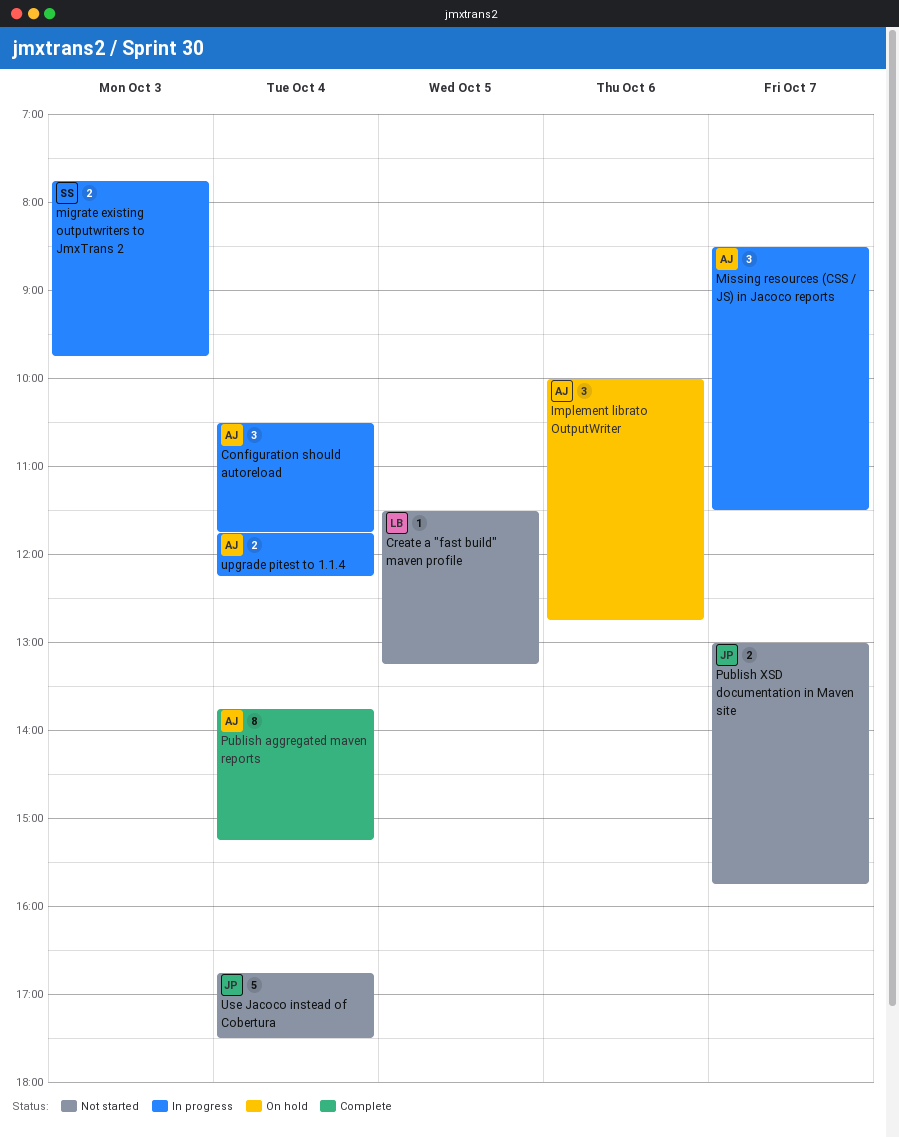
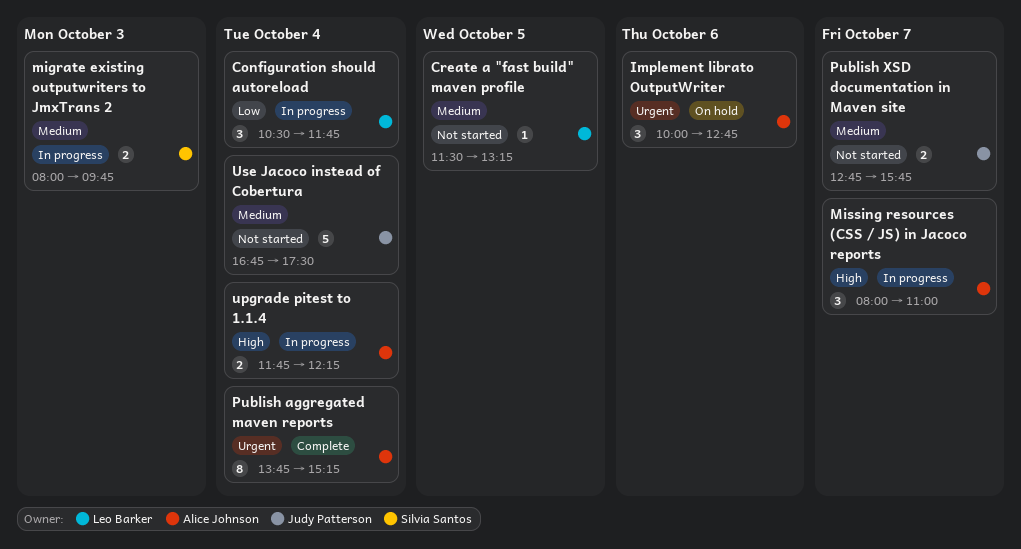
Configuration should autoreload, owner: Alice Johnson -> Leo Barker
migrate existing outputwriters to JmxTrans 2, begins: 07:45 -> 08:00
Missing resources (CSS / JS) in Jacoco reports, begins: 08:30 -> 08:00
Missing resources (CSS / JS) in Jacoco reports, ends: 11:30 -> 11:00
Publish XSD documentation in Maven site, begins: 13:00 -> 12:45

